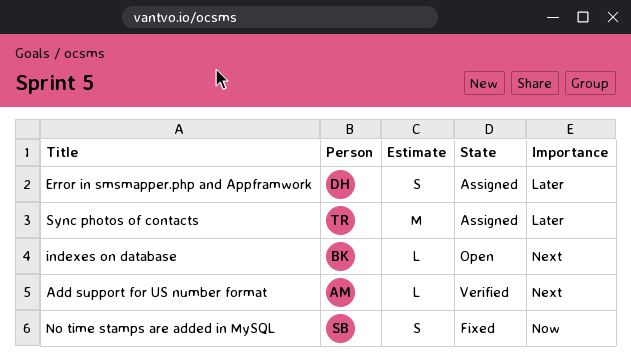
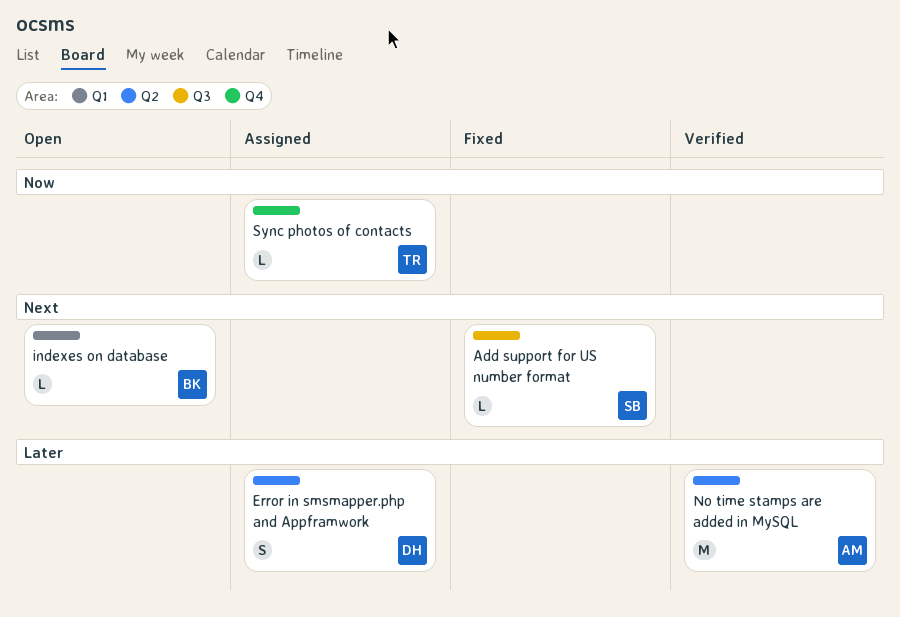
Add support for US number format, status: Verified -> Fixed
Add support for US number format, owner: AM -> SB
No time stamps are added in MySQL, status: Fixed -> Verified
No time stamps are added in MySQL, owner: SB -> AM
No time stamps are added in MySQL, priority: Now -> Later
No time stamps are added in MySQL, estimate: S -> M
Sync photos of contacts, priority: Later -> Now
Sync photos of contacts, estimate: M -> L

